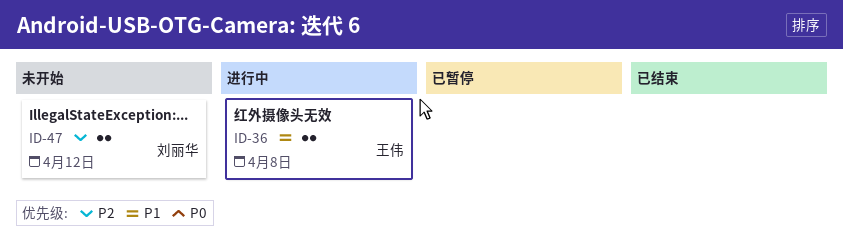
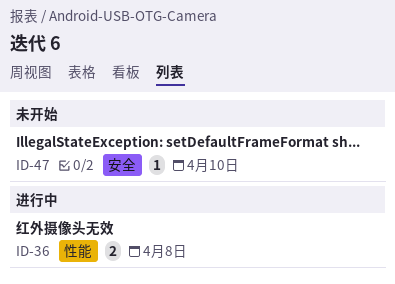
ID-47, estimate: 2 -> 1
ID-47, due: Apr 12 -> Apr 10

